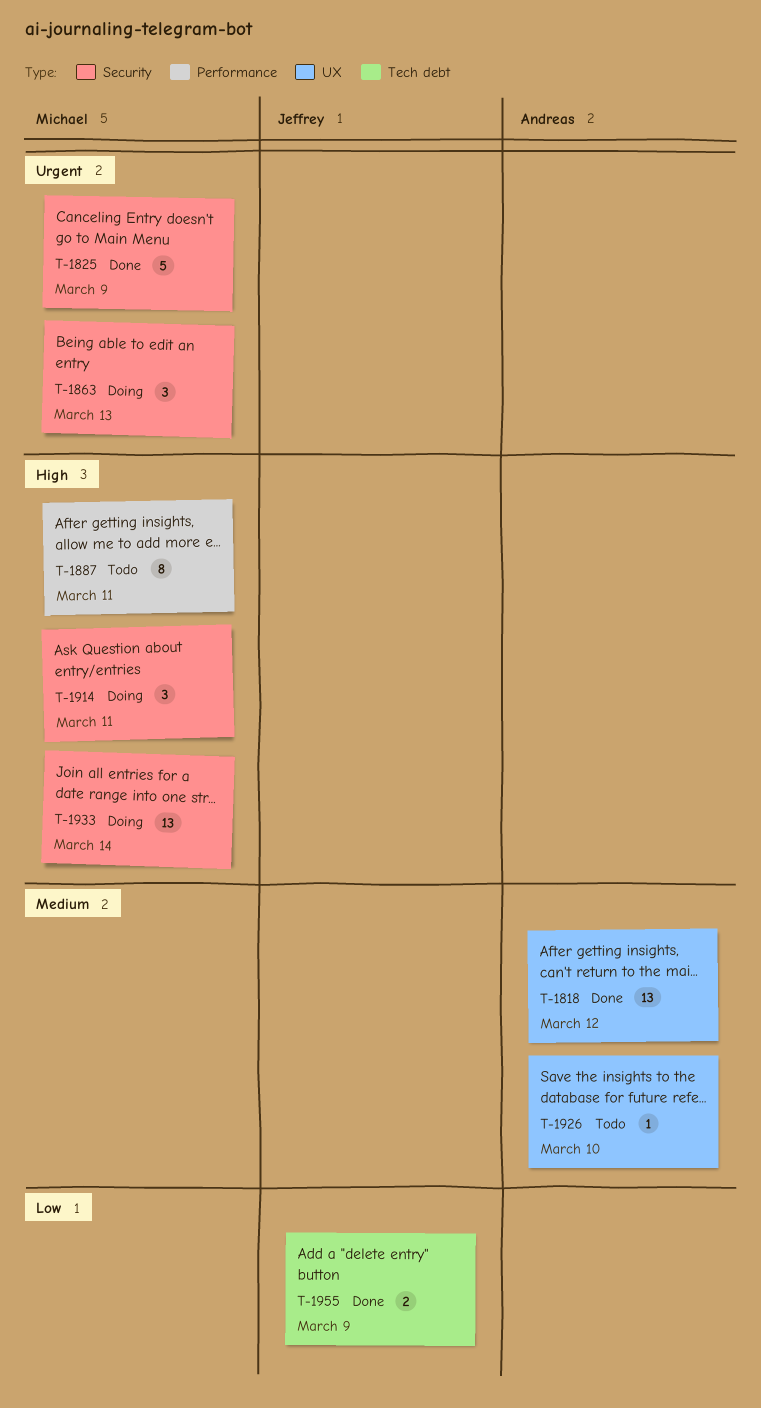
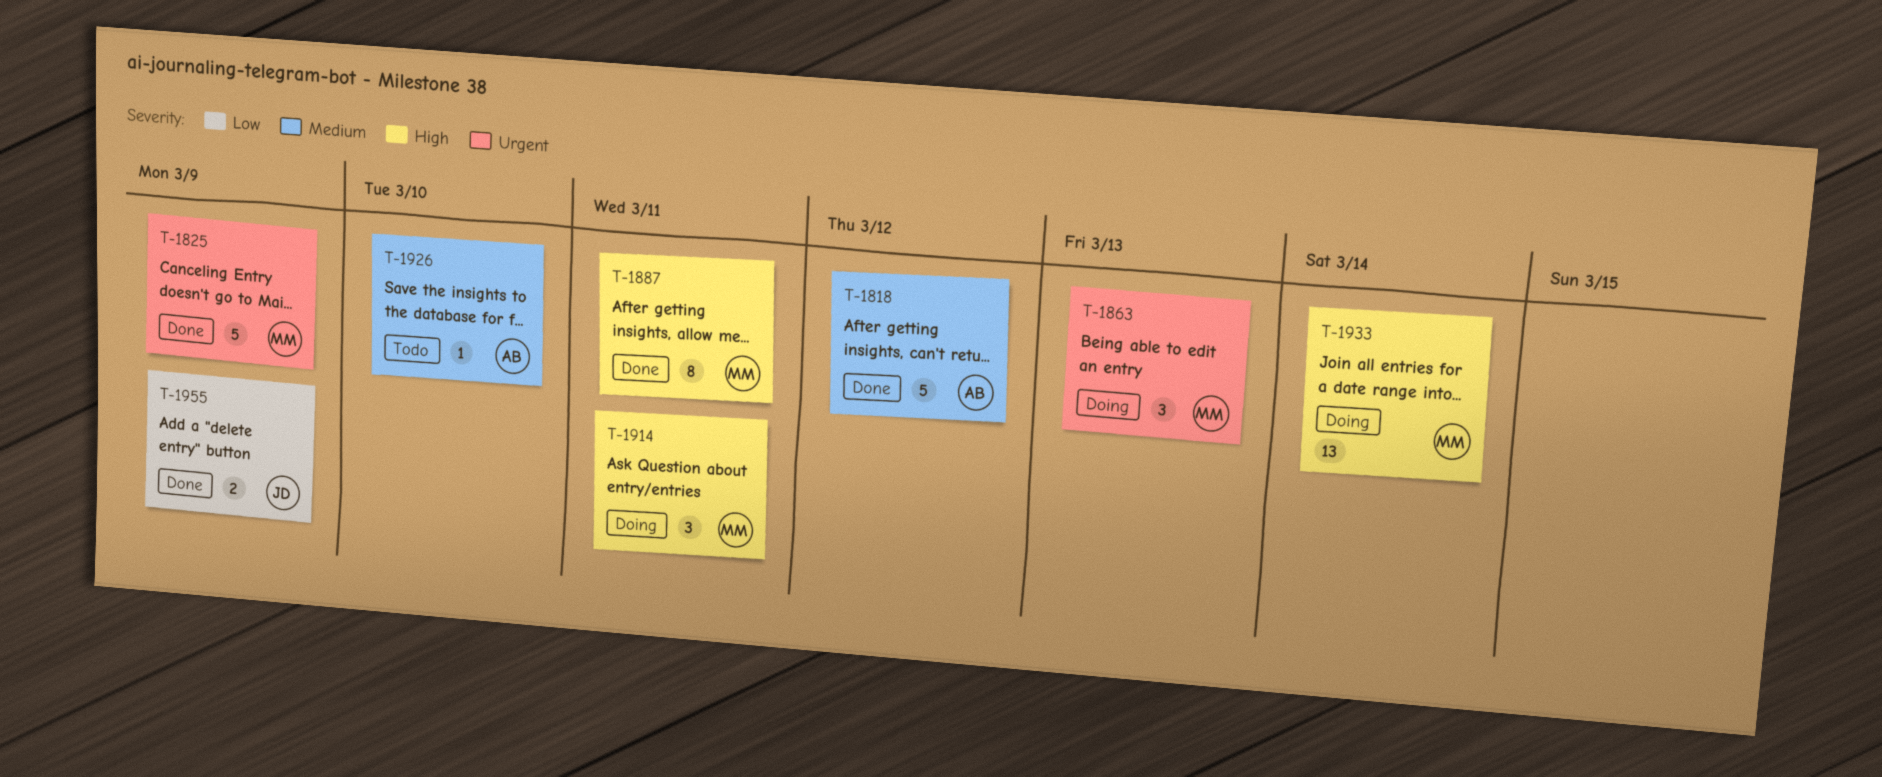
T-1818, estimate: 13 -> 5
T-1887, status: Todo -> Done

